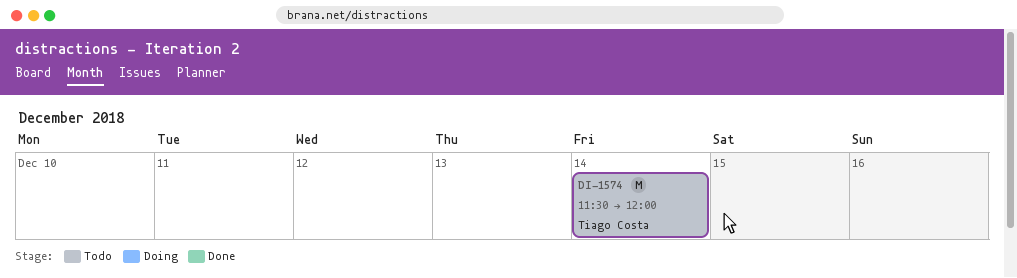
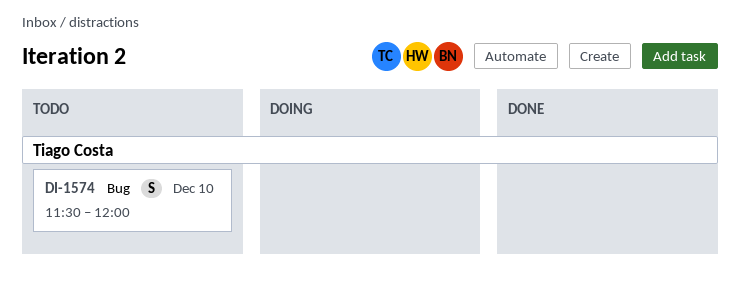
DI-1574, estimate: M -> S
DI-1574, day: Dec 14 -> Dec 10

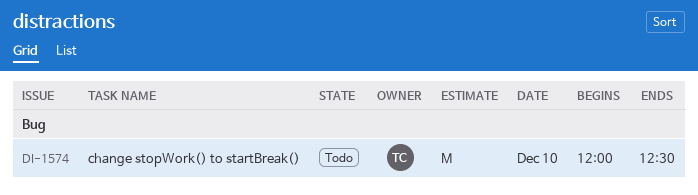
DI-1574, estimate: S -> M
DI-1574, begins: 11:30 -> 12:00
DI-1574, ends: 12:00 -> 12:30

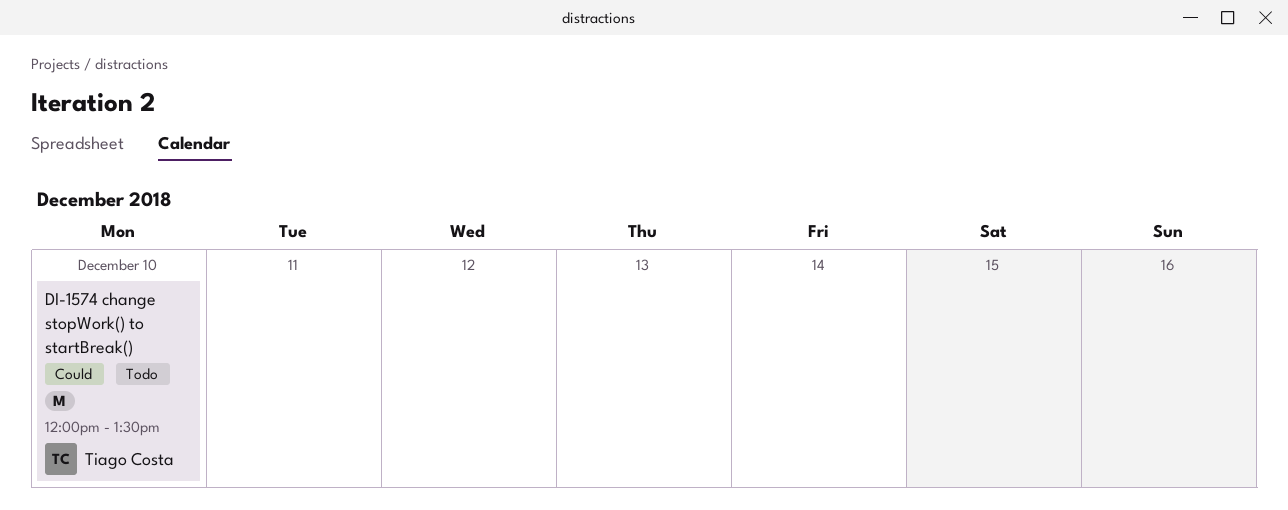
DI-1574, ends: 12:30 -> 13:30

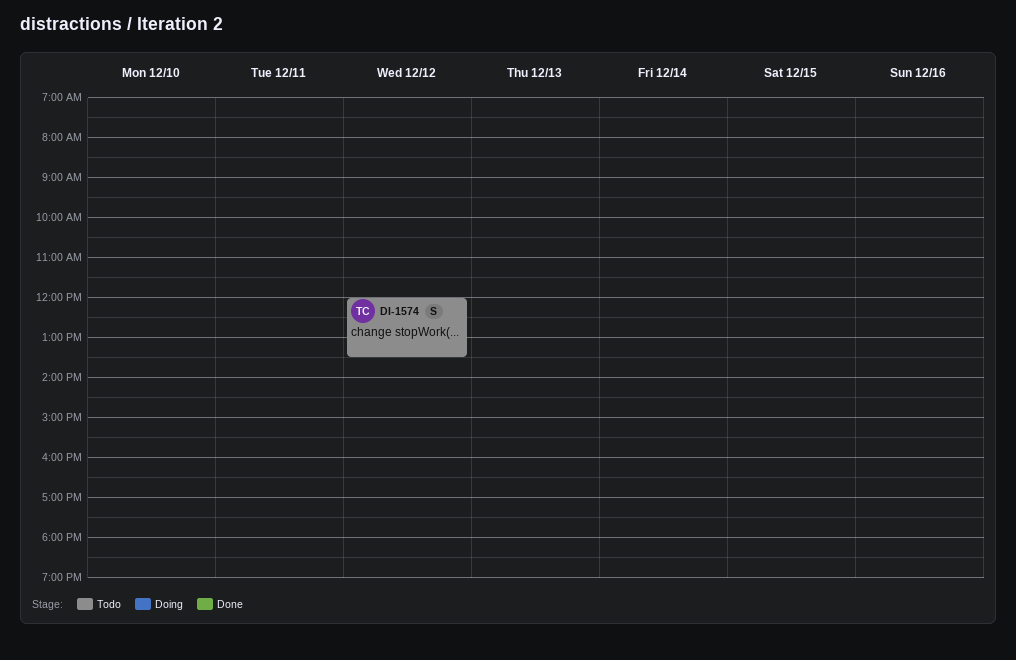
DI-1574, estimate: M -> S
DI-1574, day: Dec 10 -> Dec 12

